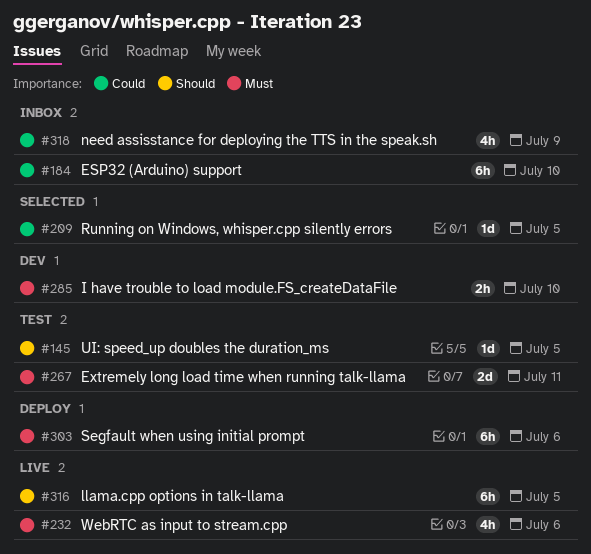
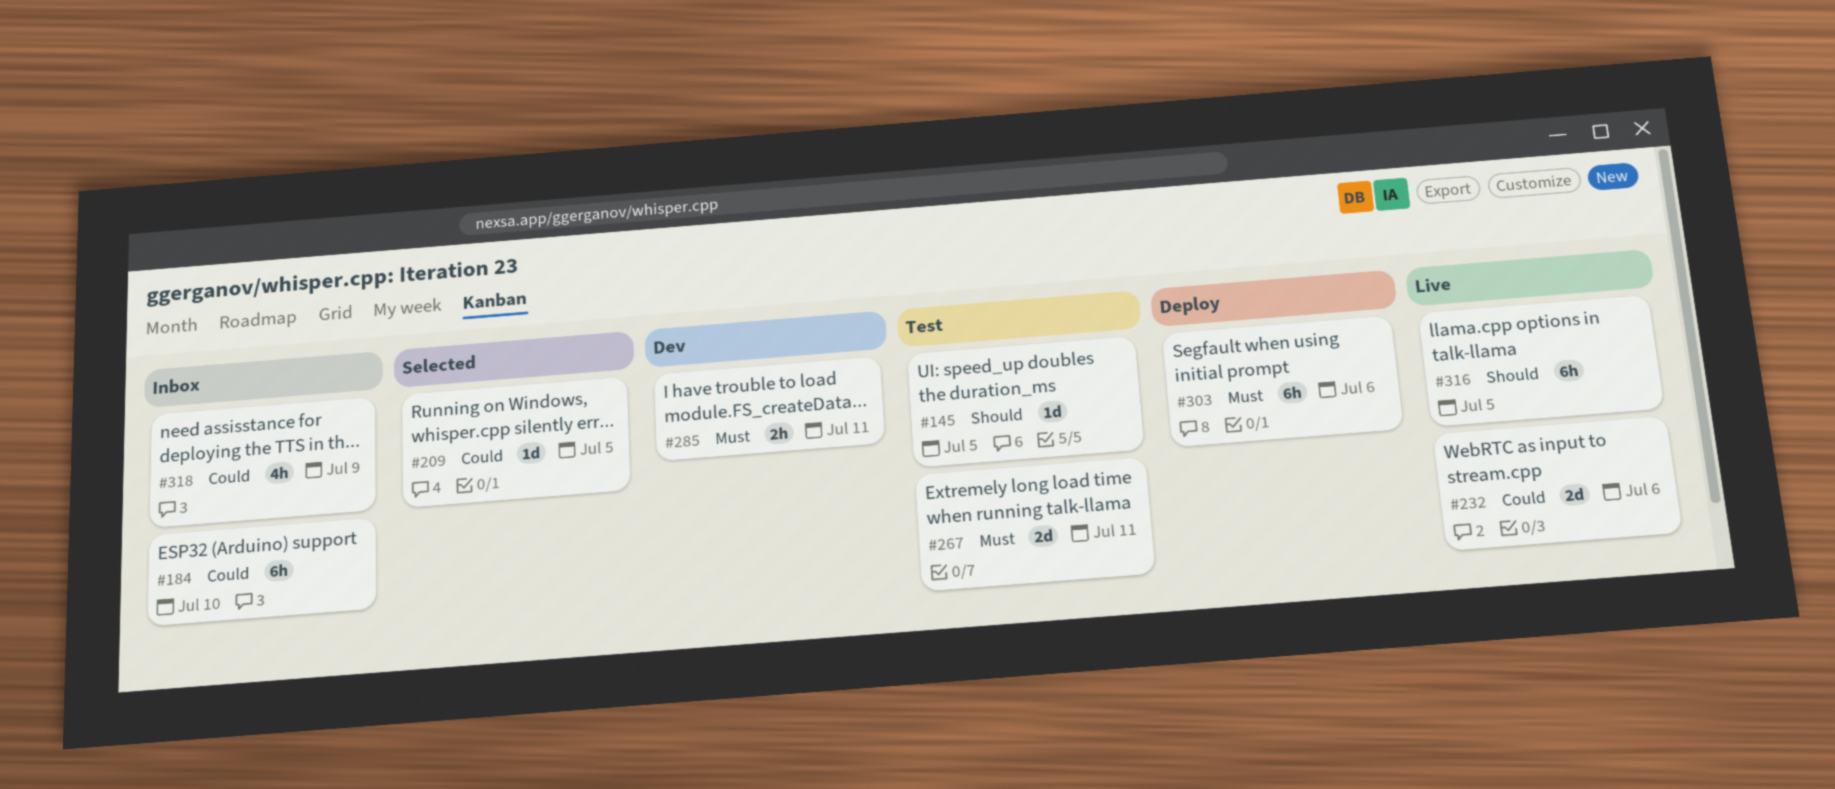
#232, priority: Must -> Could
#232, estimate: 4h -> 2d
#285, due: Jul 10 -> Jul 11

